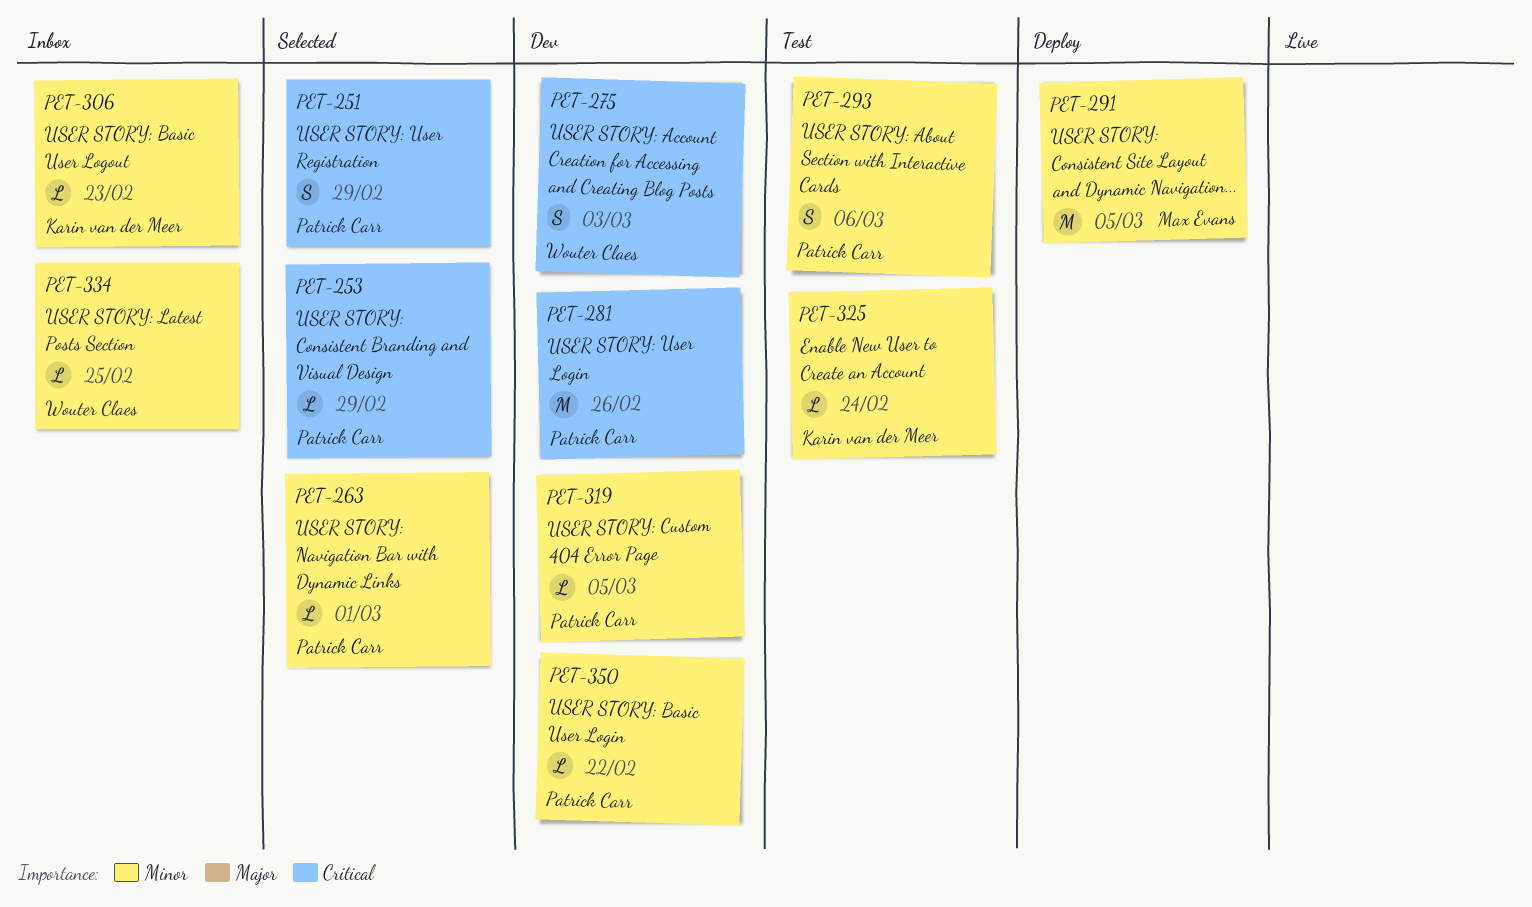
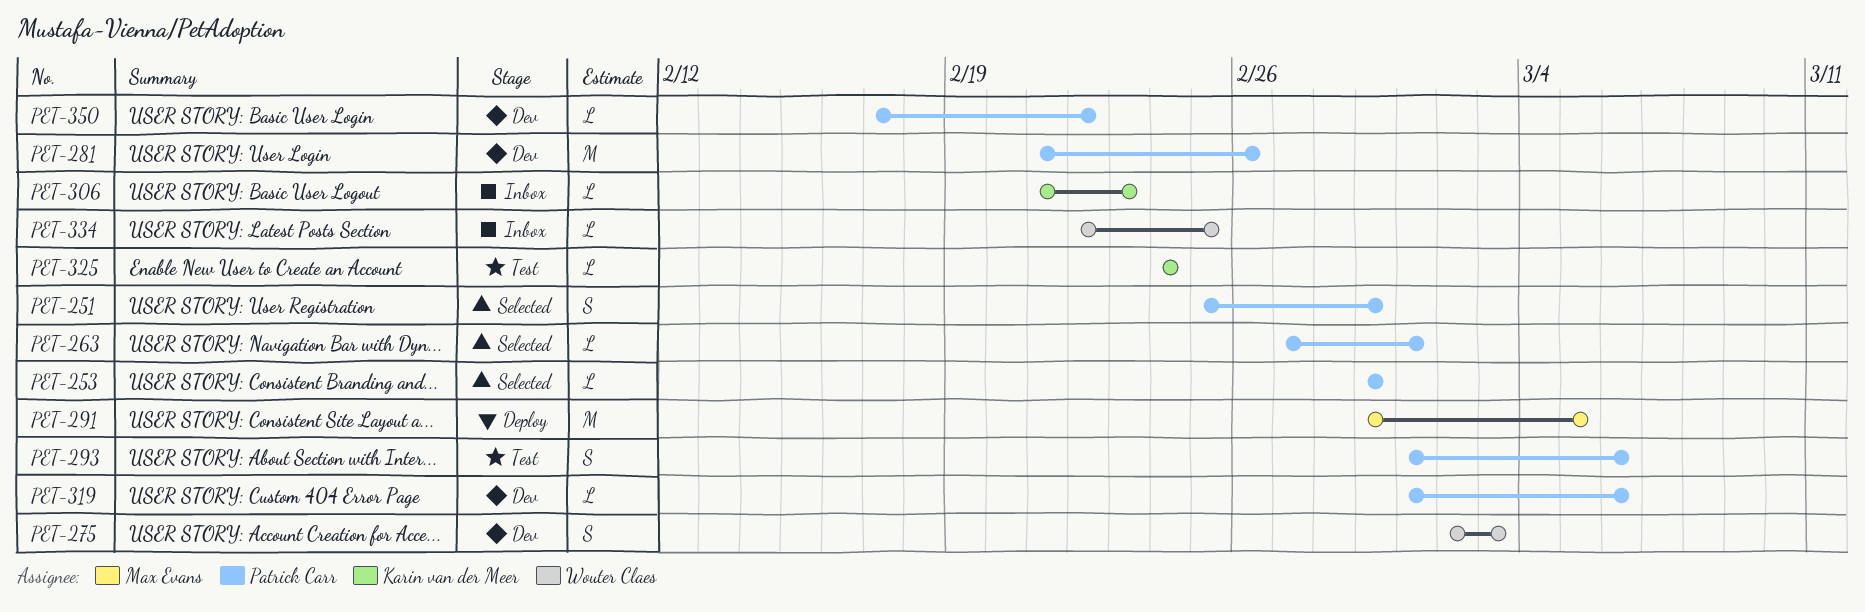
PET-319, due: Mar 5 -> Mar 6

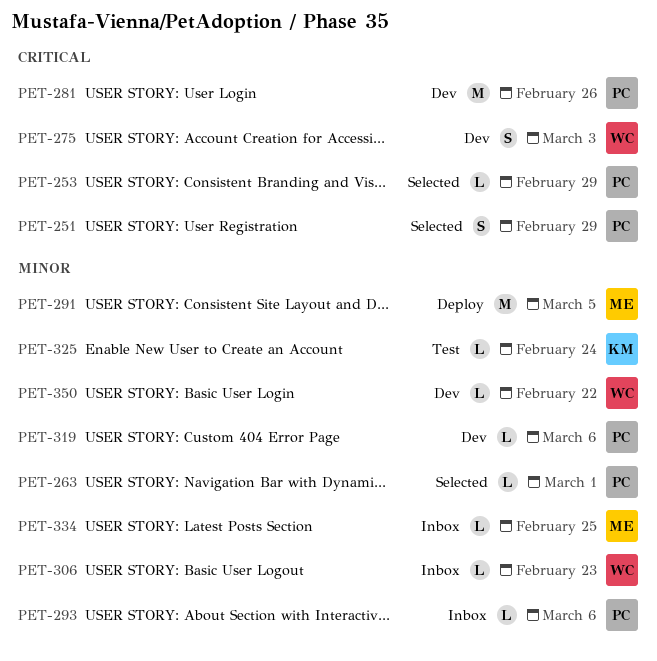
PET-293, status: Test -> Inbox
PET-293, estimate: S -> L
PET-306, owner: Karin van der Meer -> Wouter Claes
PET-334, owner: Wouter Claes -> Max Evans
PET-350, owner: Patrick Carr -> Wouter Claes

